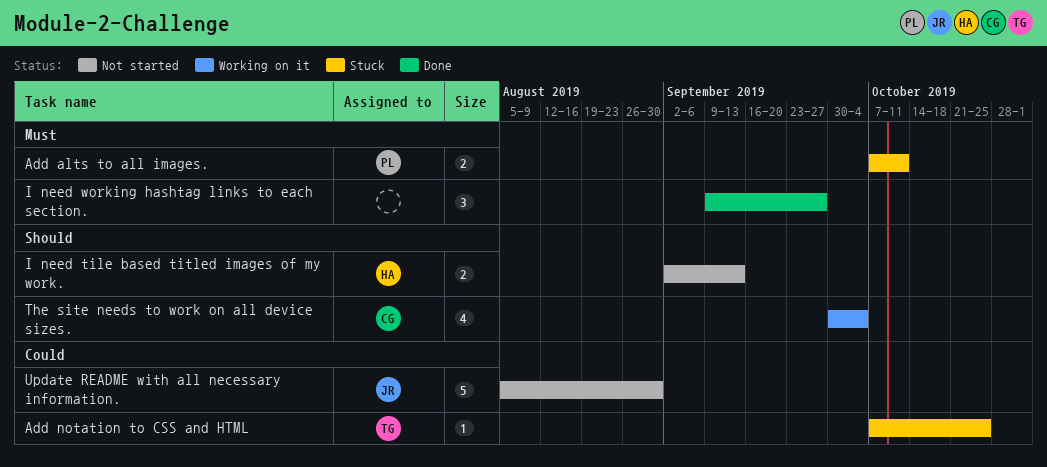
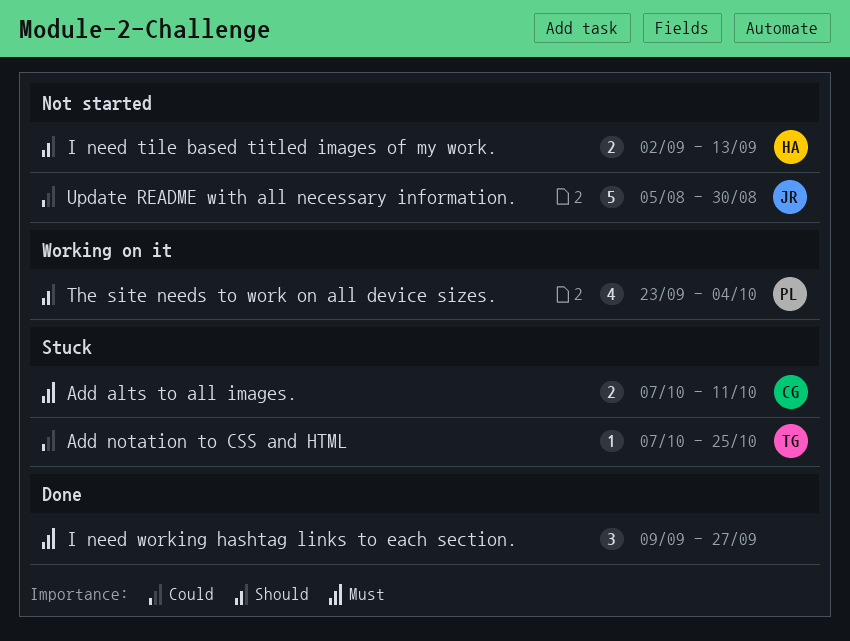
Add alts to all images., owner: PL -> CG
The site needs to work on all device sizes., owner: CG -> PL
The site needs to work on all device sizes., start: Sep 30 -> Sep 23

